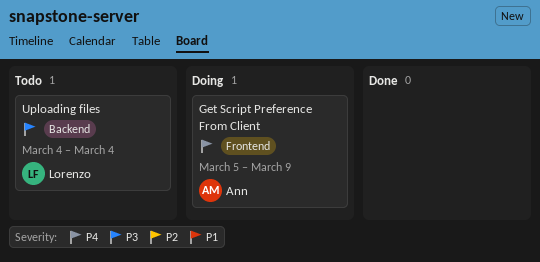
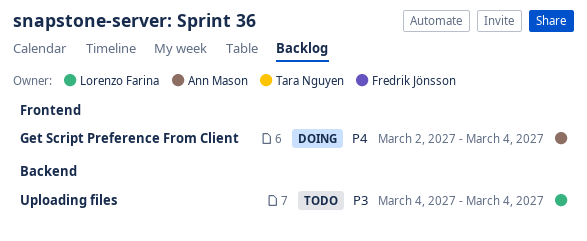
Get Script Preference From Client, start: Mar 5 -> Mar 2
Get Script Preference From Client, due: Mar 9 -> Mar 4

